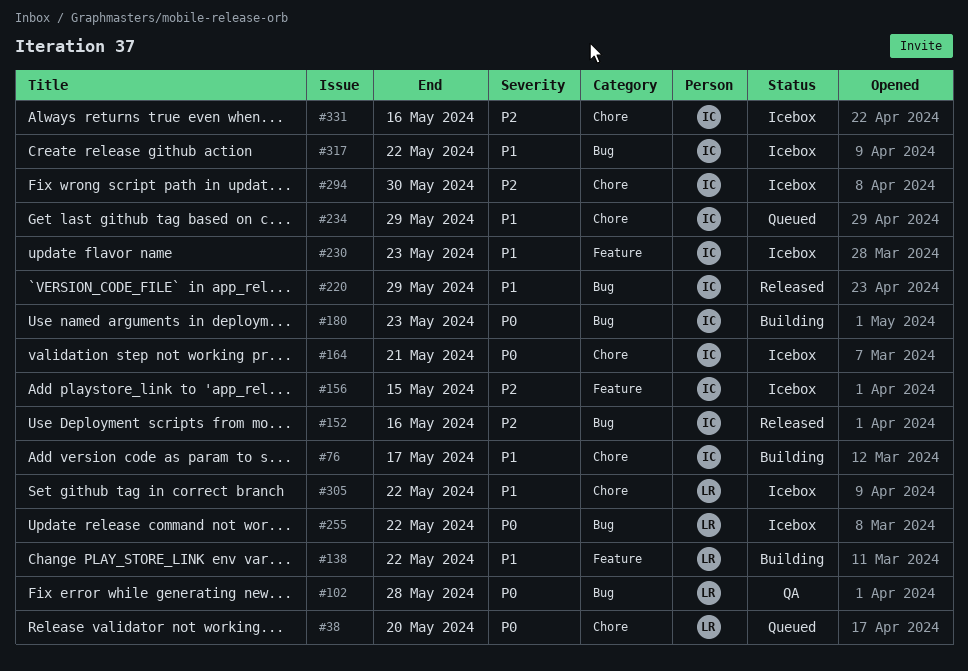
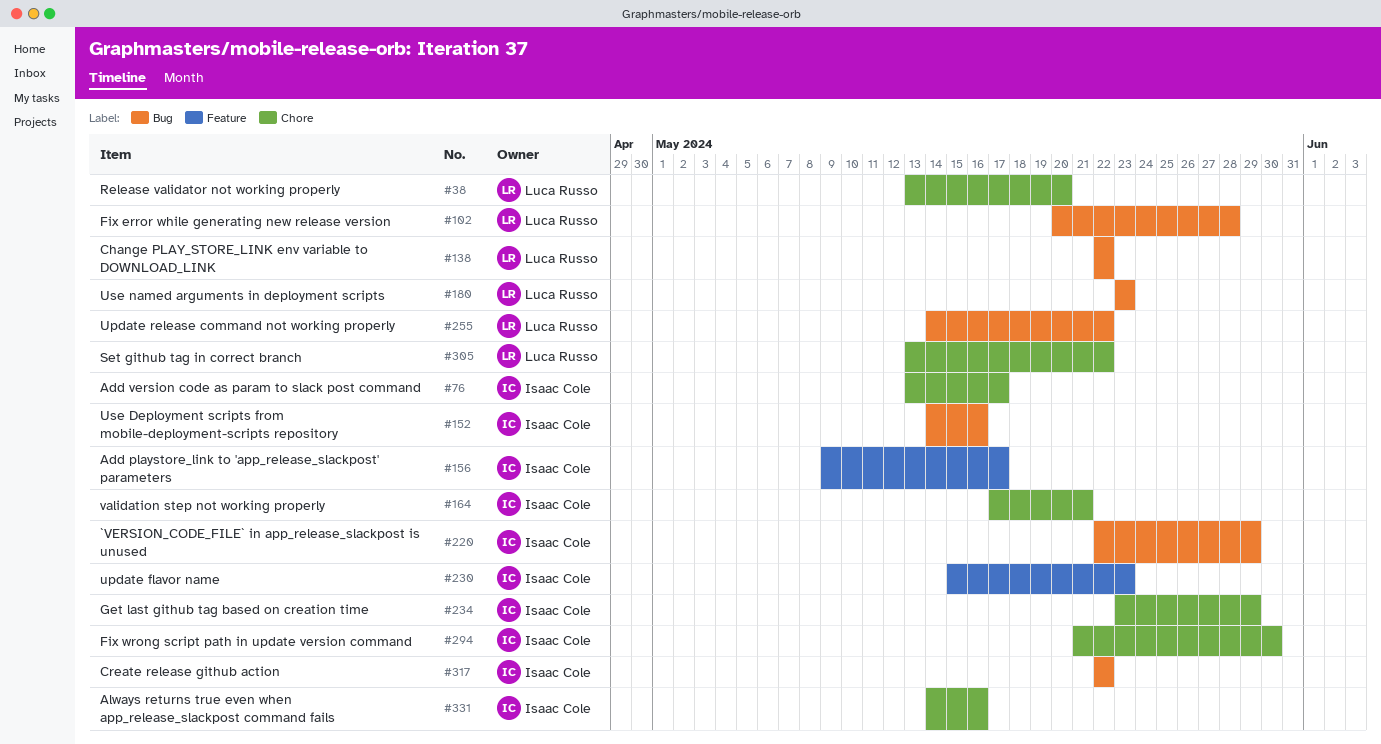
#138, label: Feature -> Bug
#156, due: May 15 -> May 17
#180, owner: Isaac Cole -> Luca Russo

